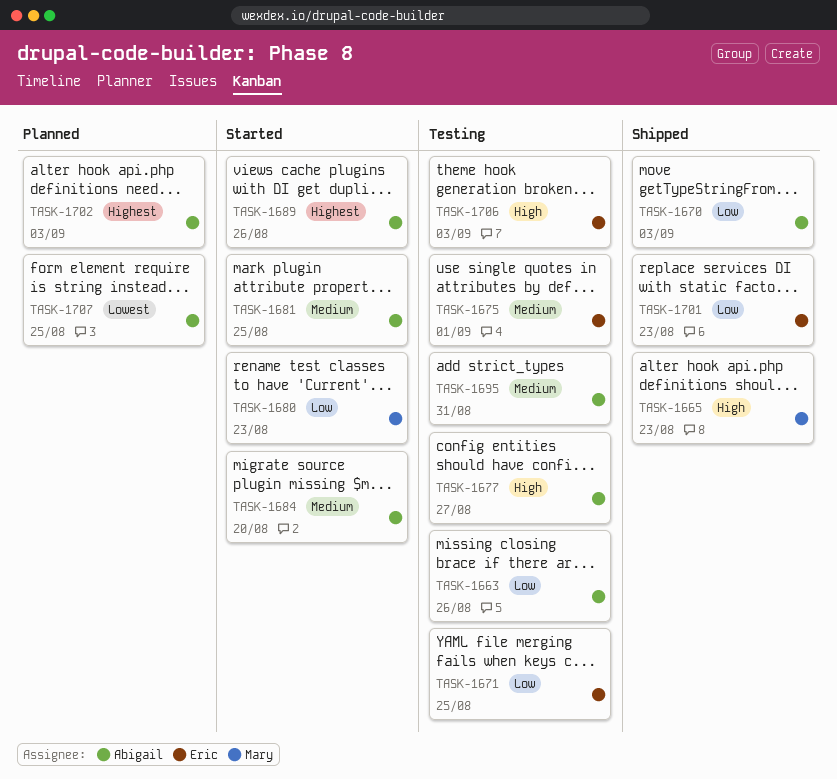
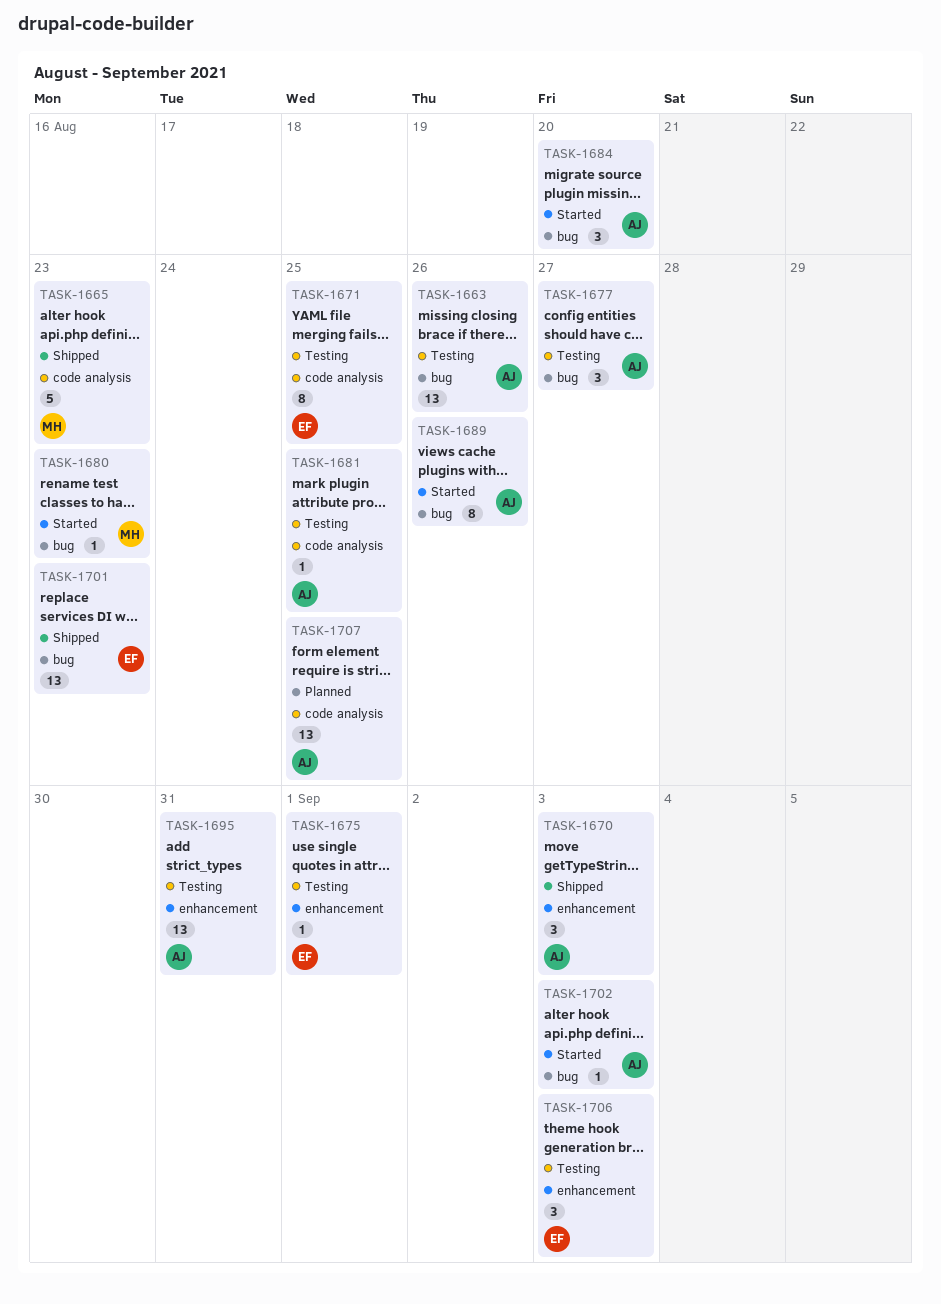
TASK-1681, status: Started -> Testing
TASK-1702, status: Planned -> Started

